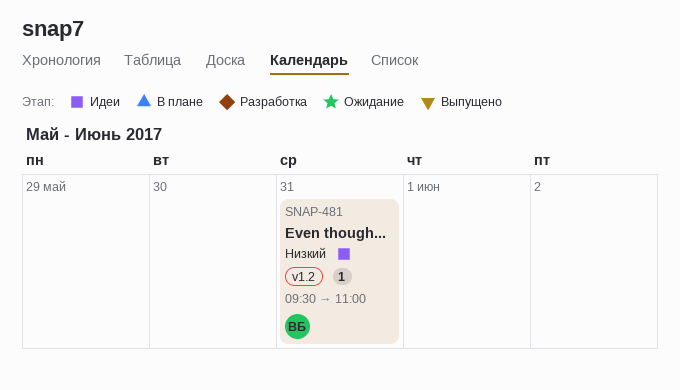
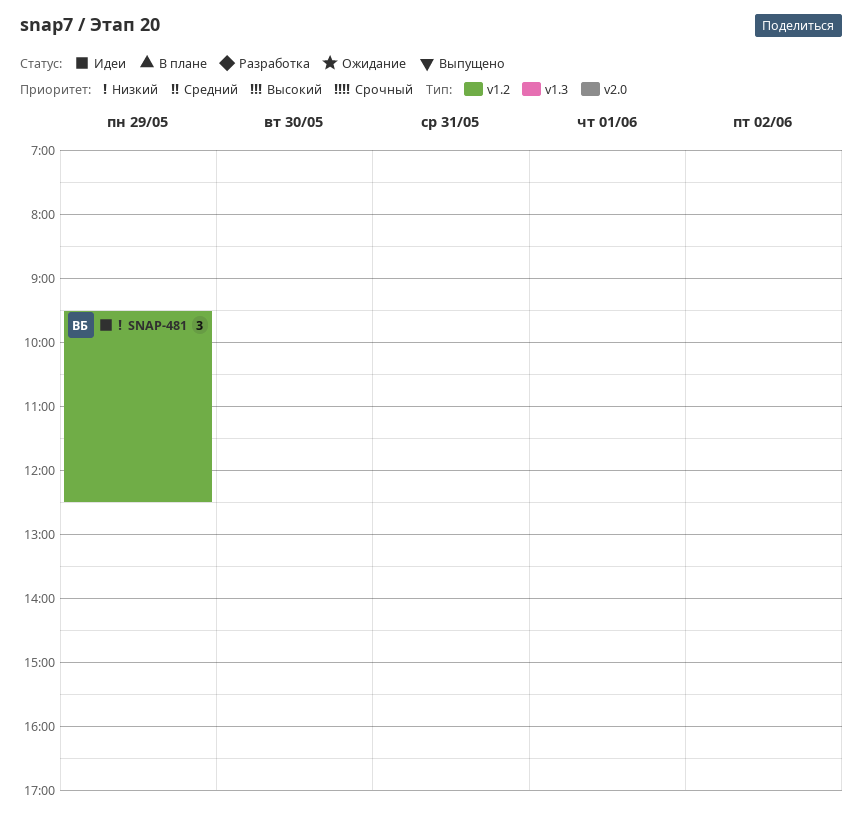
SNAP-481, estimate: 1 -> 3
SNAP-481, day: May 31 -> May 29
SNAP-481, ends: 11:00 -> 12:30

